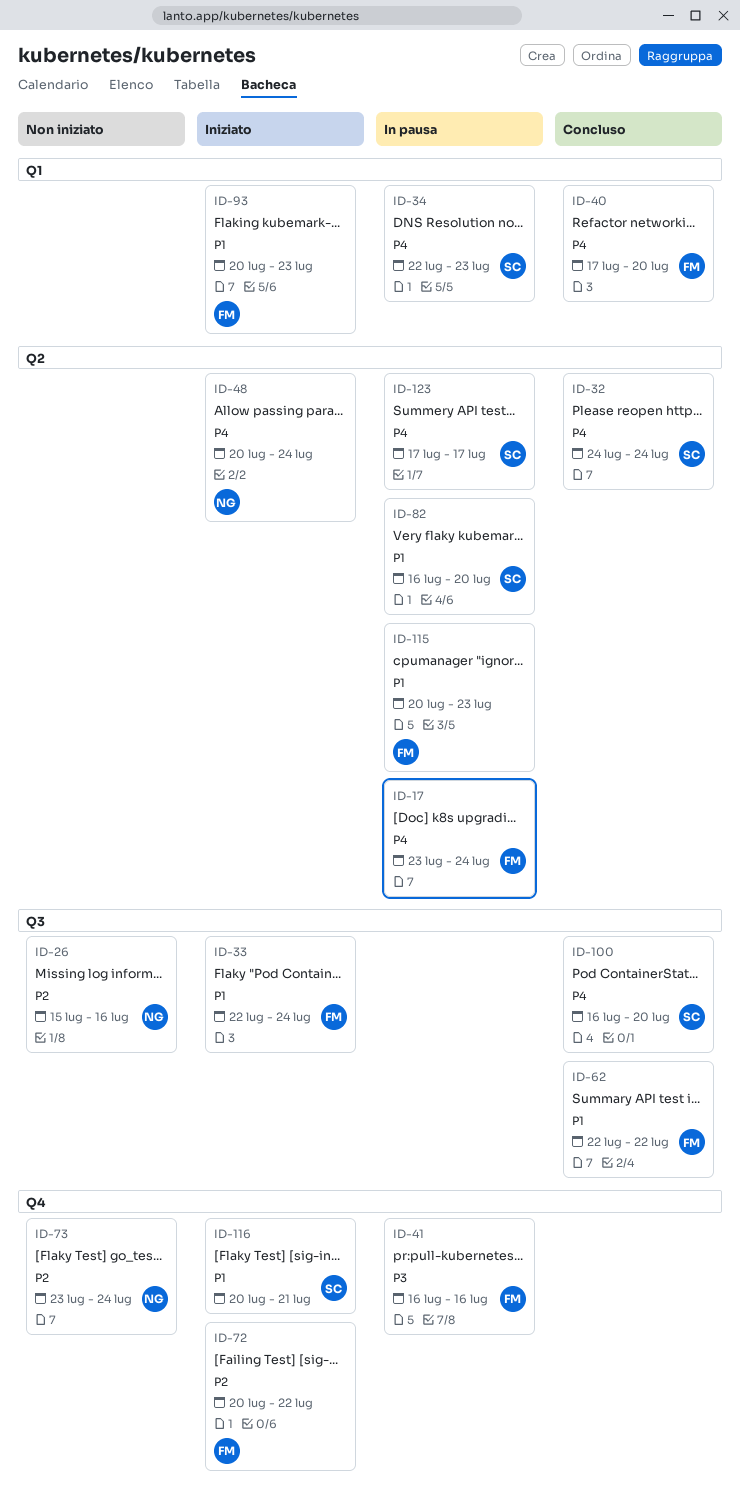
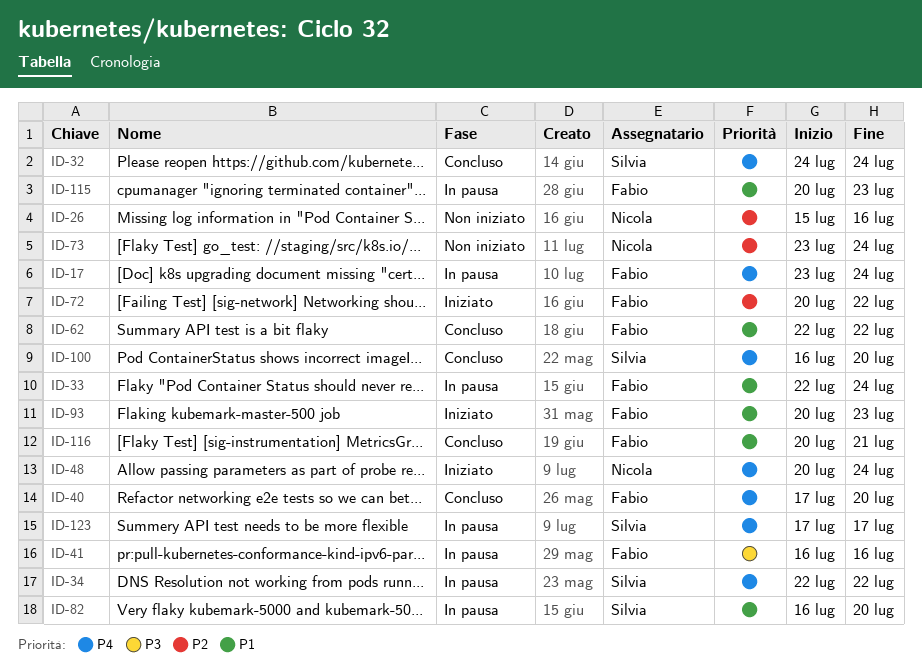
ID-33, status: Iniziato -> In pausa
ID-34, due: Jul 23 -> Jul 22
ID-116, status: Iniziato -> Concluso
ID-116, owner: Silvia -> Fabio

